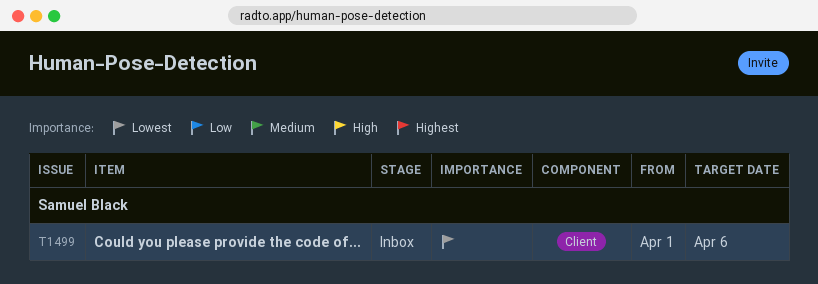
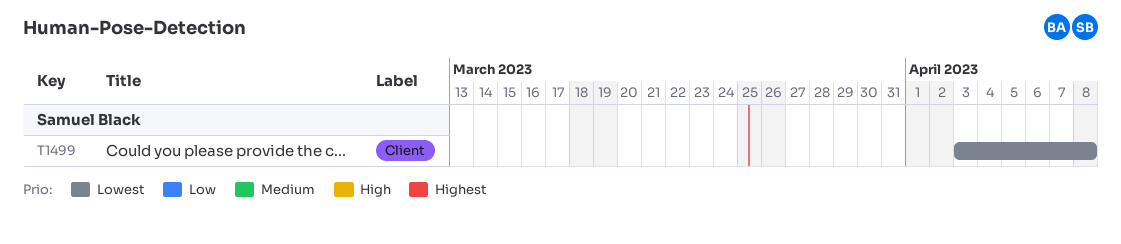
T1499, start: Apr 1 -> Apr 3
T1499, due: Apr 6 -> Apr 8

